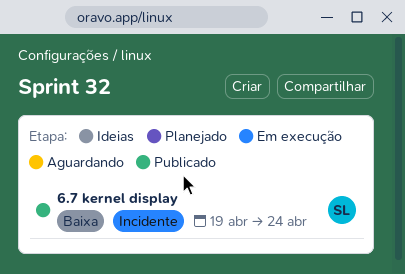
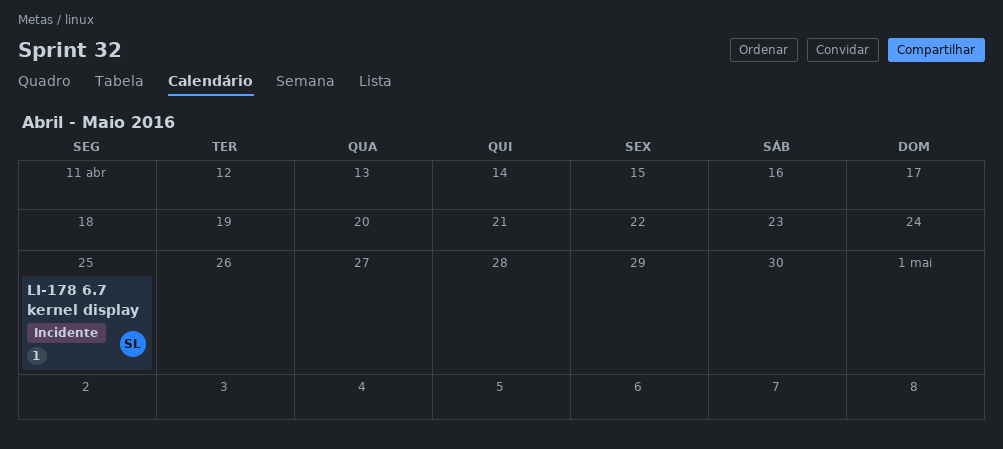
6.7 kernel display, due: Apr 24 -> Apr 25

